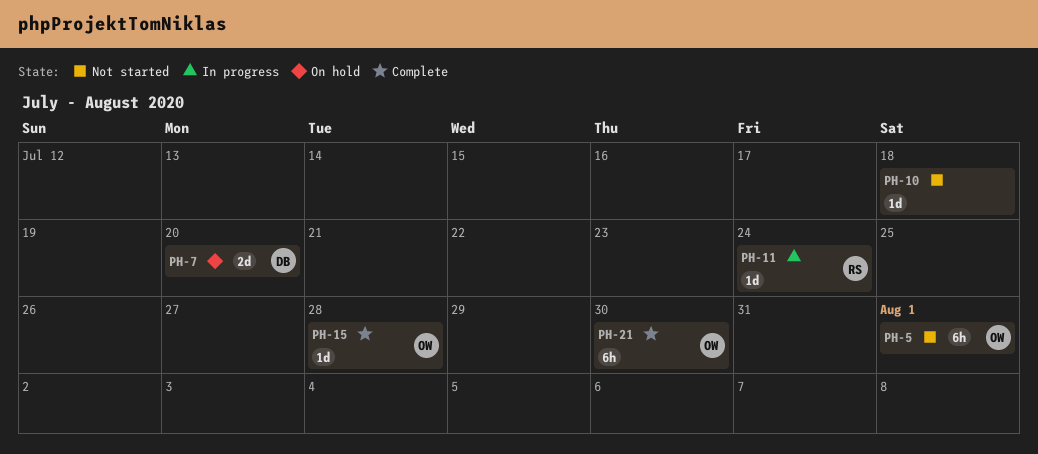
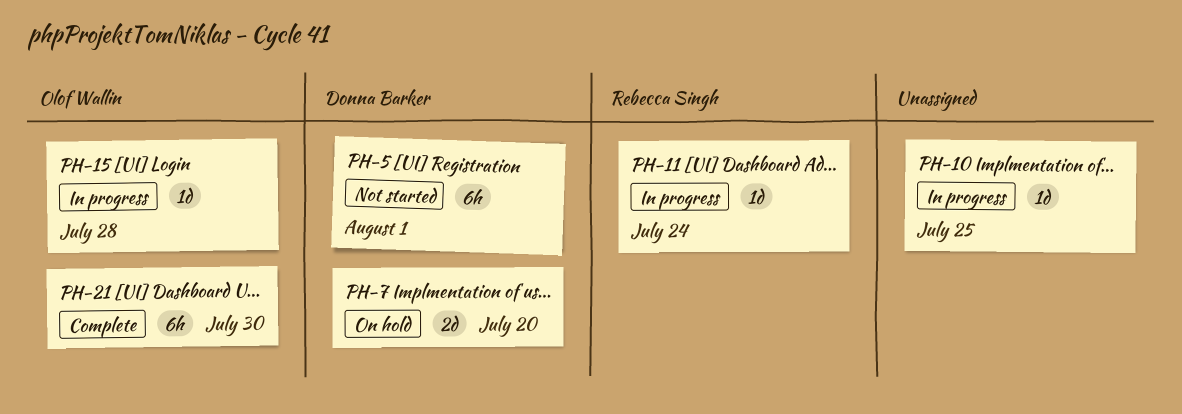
PH-5, owner: Olof Wallin -> Donna Barker
PH-10, status: Not started -> In progress
PH-10, due: Jul 18 -> Jul 25
PH-15, status: Complete -> In progress

